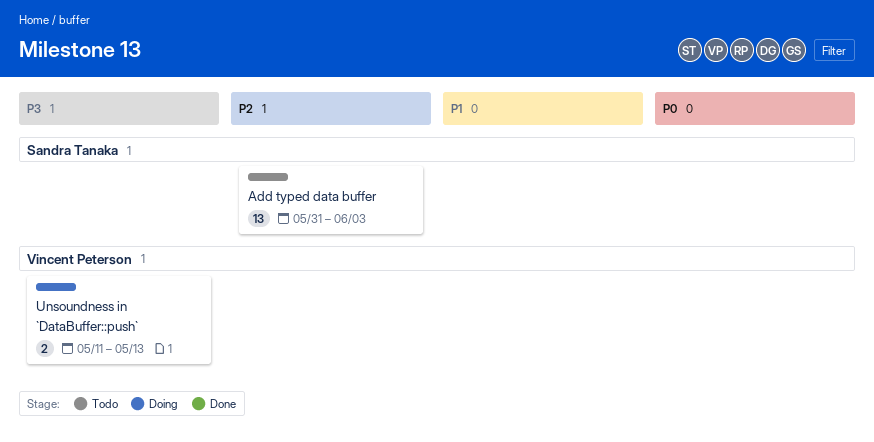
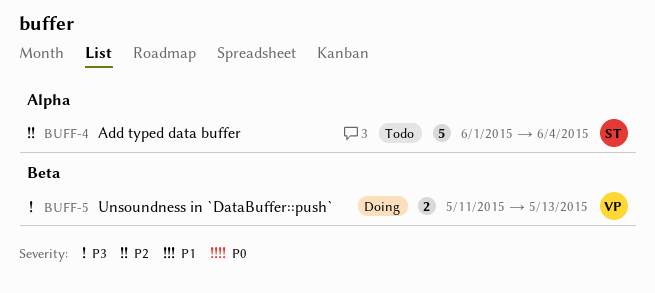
Add typed data buffer, estimate: 13 -> 5
Add typed data buffer, start: May 31 -> Jun 1
Add typed data buffer, due: Jun 3 -> Jun 4

